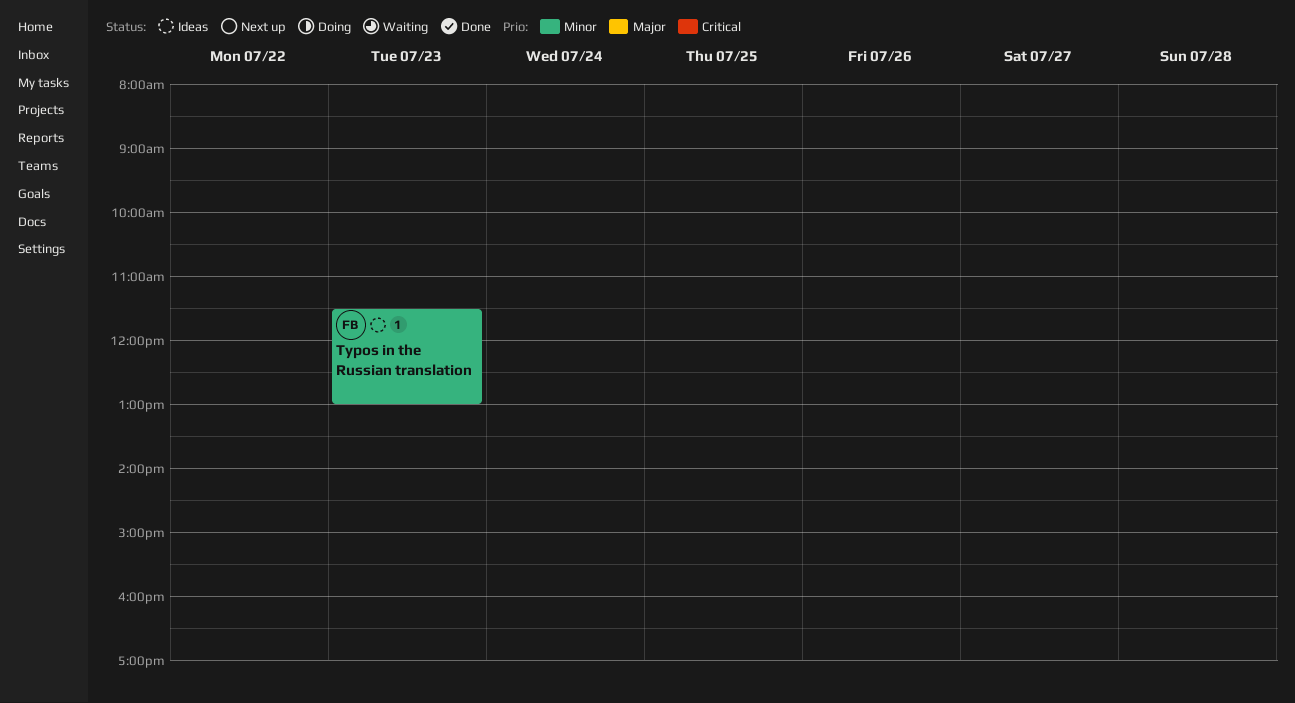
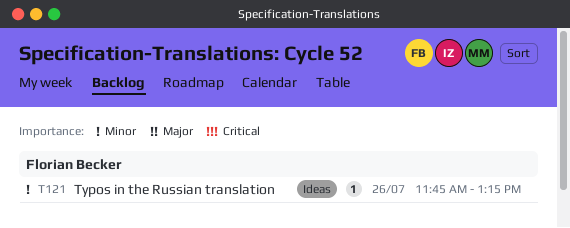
Typos in the Russian translation, day: Jul 23 -> Jul 26
Typos in the Russian translation, begins: 11:30 -> 11:45
Typos in the Russian translation, ends: 13:00 -> 13:15

